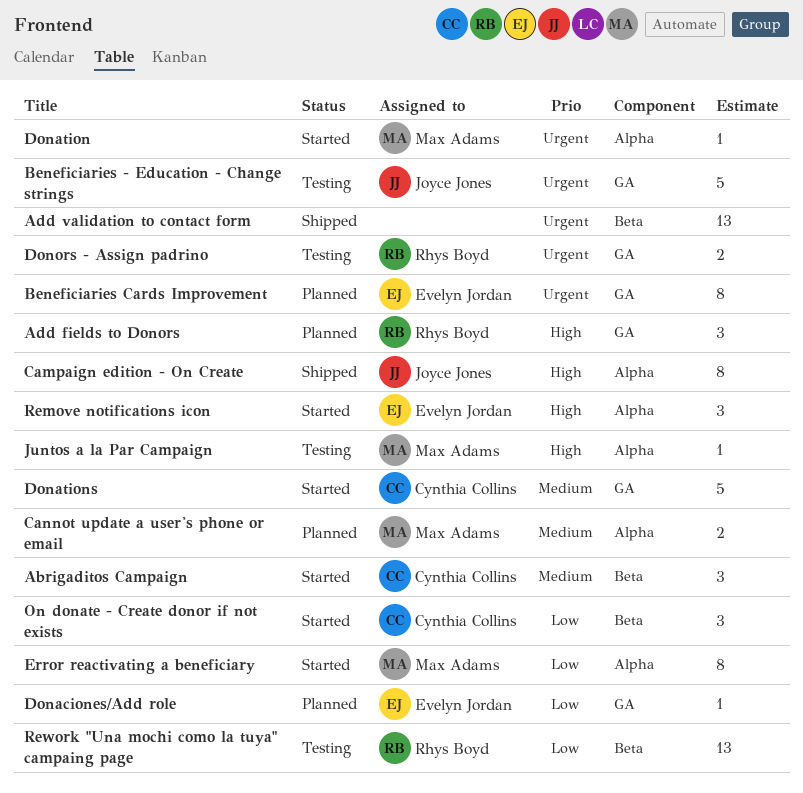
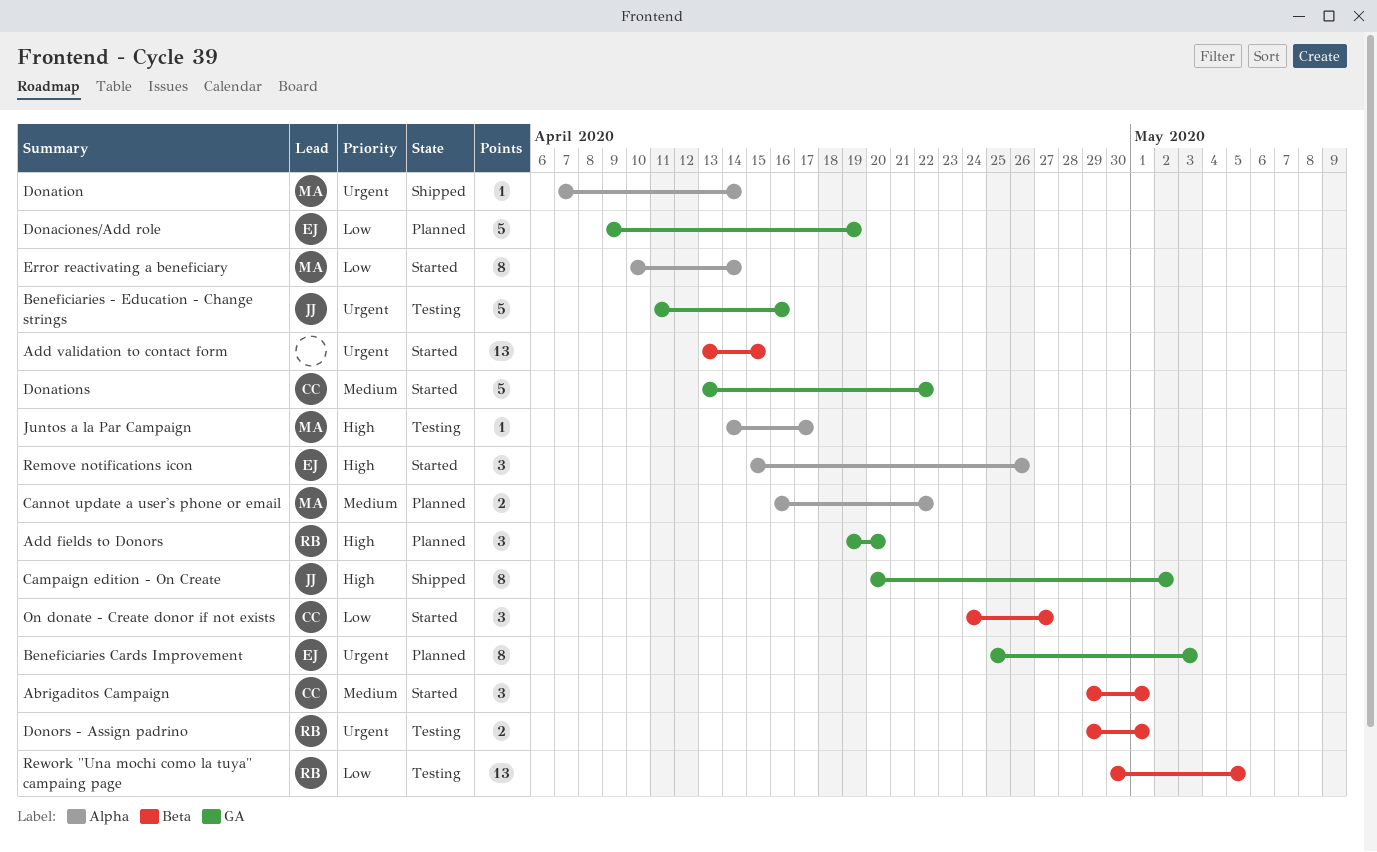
Add validation to contact form, status: Shipped -> Started
Campaign edition - On Create, label: Alpha -> GA
Donaciones/Add role, estimate: 1 -> 5
Donation, status: Started -> Shipped
Donors - Assign padrino, label: GA -> Beta

